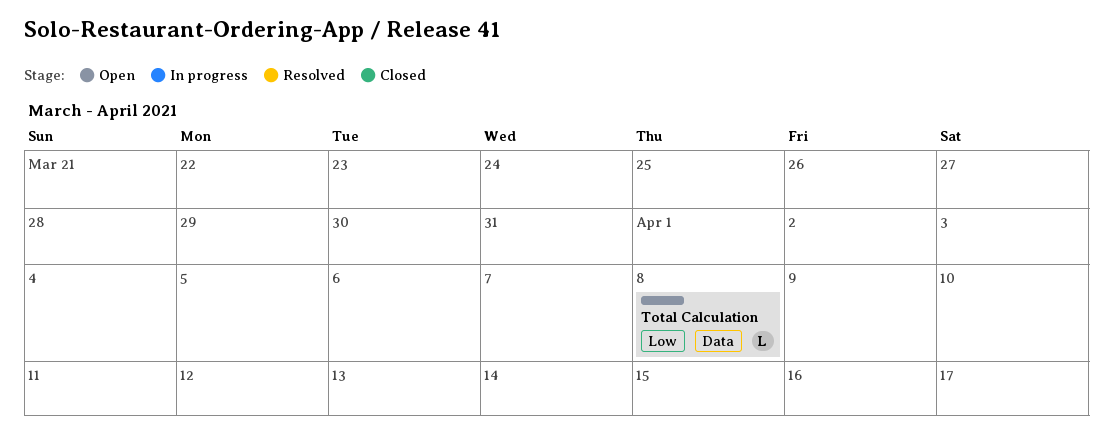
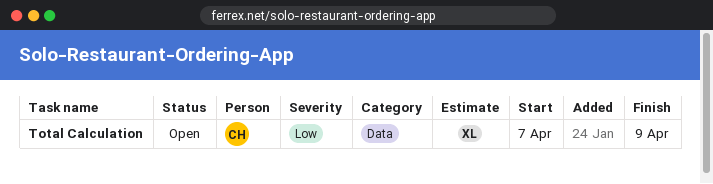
Total Calculation, estimate: L -> XL
Total Calculation, due: Apr 8 -> Apr 9

